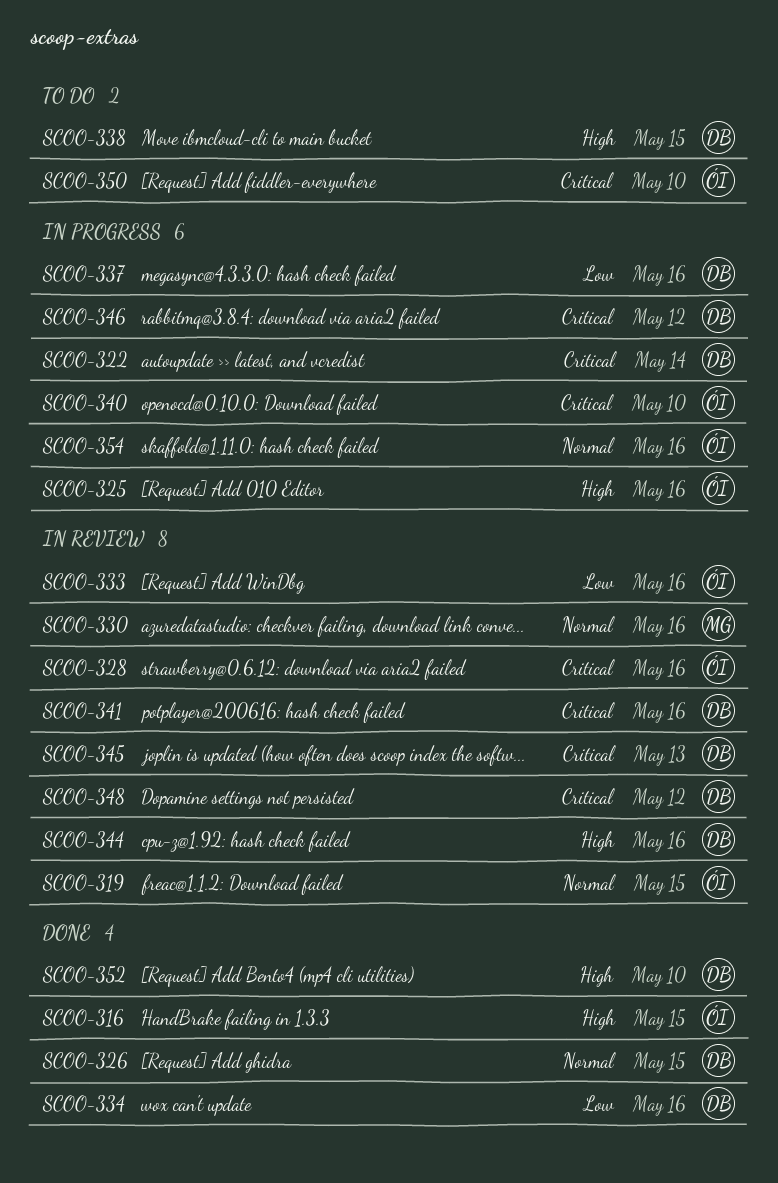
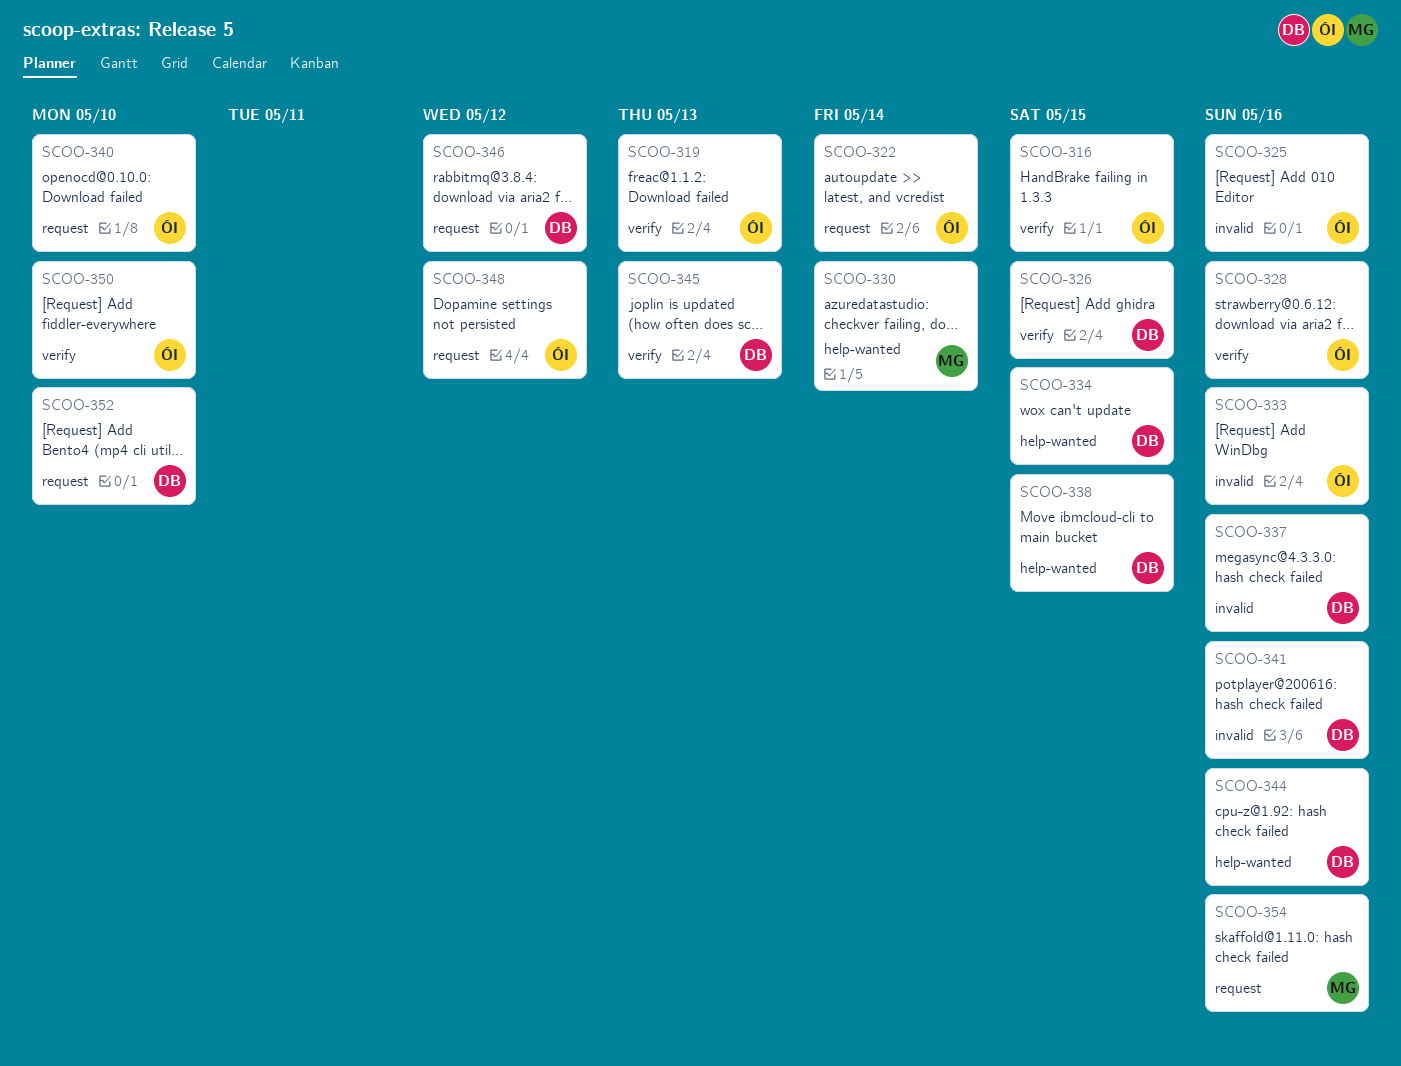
SCOO-319, due: May 15 -> May 13
SCOO-322, owner: DB -> ÓI
SCOO-330, due: May 16 -> May 14
SCOO-334, due: May 16 -> May 15
SCOO-348, owner: DB -> ÓI
SCOO-354, owner: ÓI -> MG

